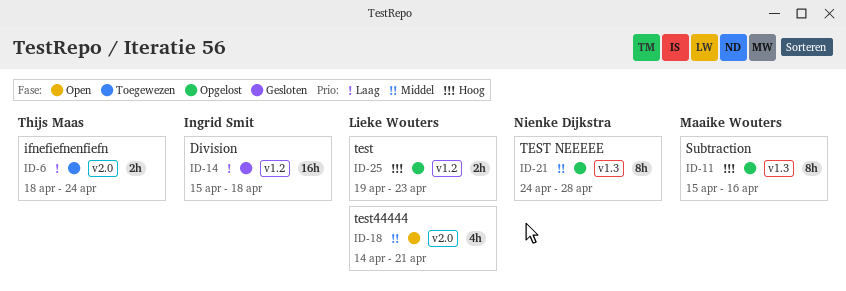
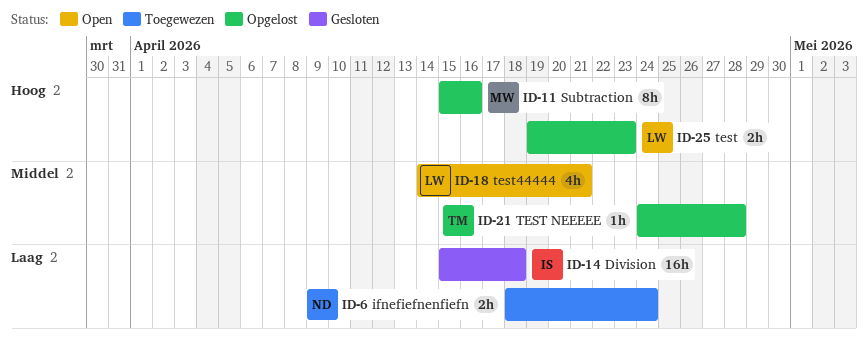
ID-6, owner: Thijs Maas -> Nienke Dijkstra
ID-21, owner: Nienke Dijkstra -> Thijs Maas
ID-21, estimate: 8h -> 1h

